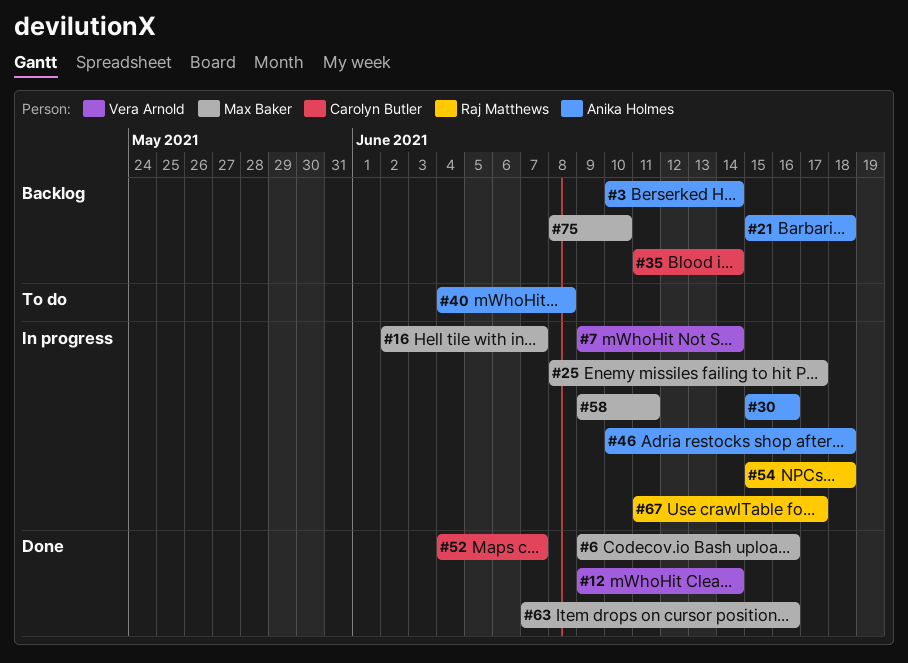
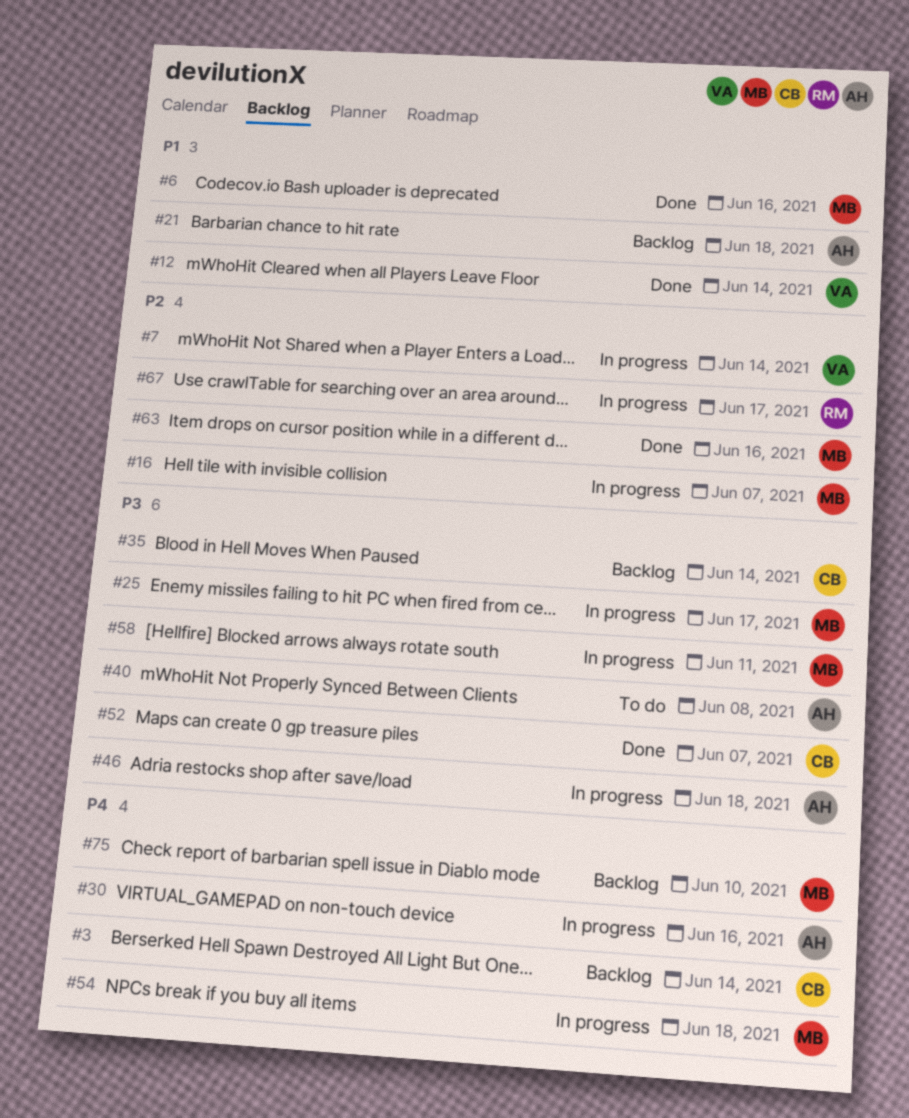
#3, owner: Anika Holmes -> Carolyn Butler
#54, owner: Raj Matthews -> Max Baker

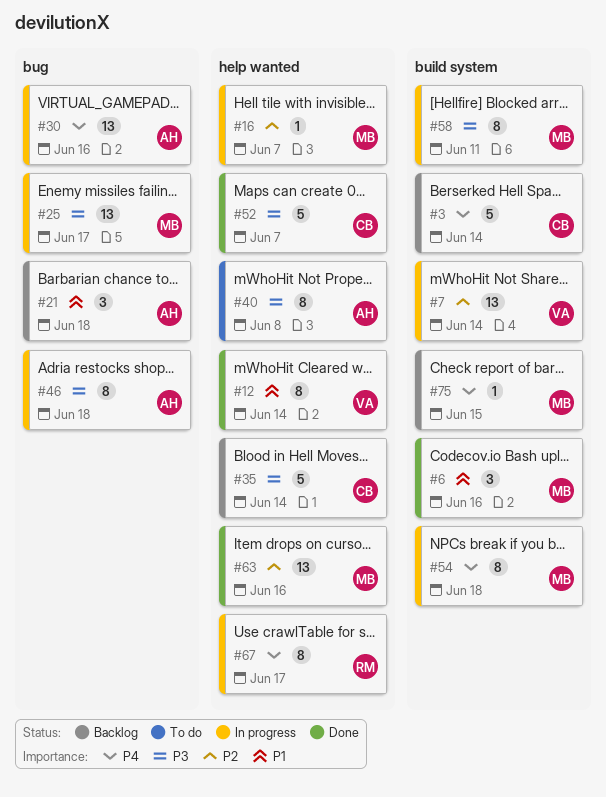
#67, priority: P2 -> P4
#75, due: Jun 10 -> Jun 15

